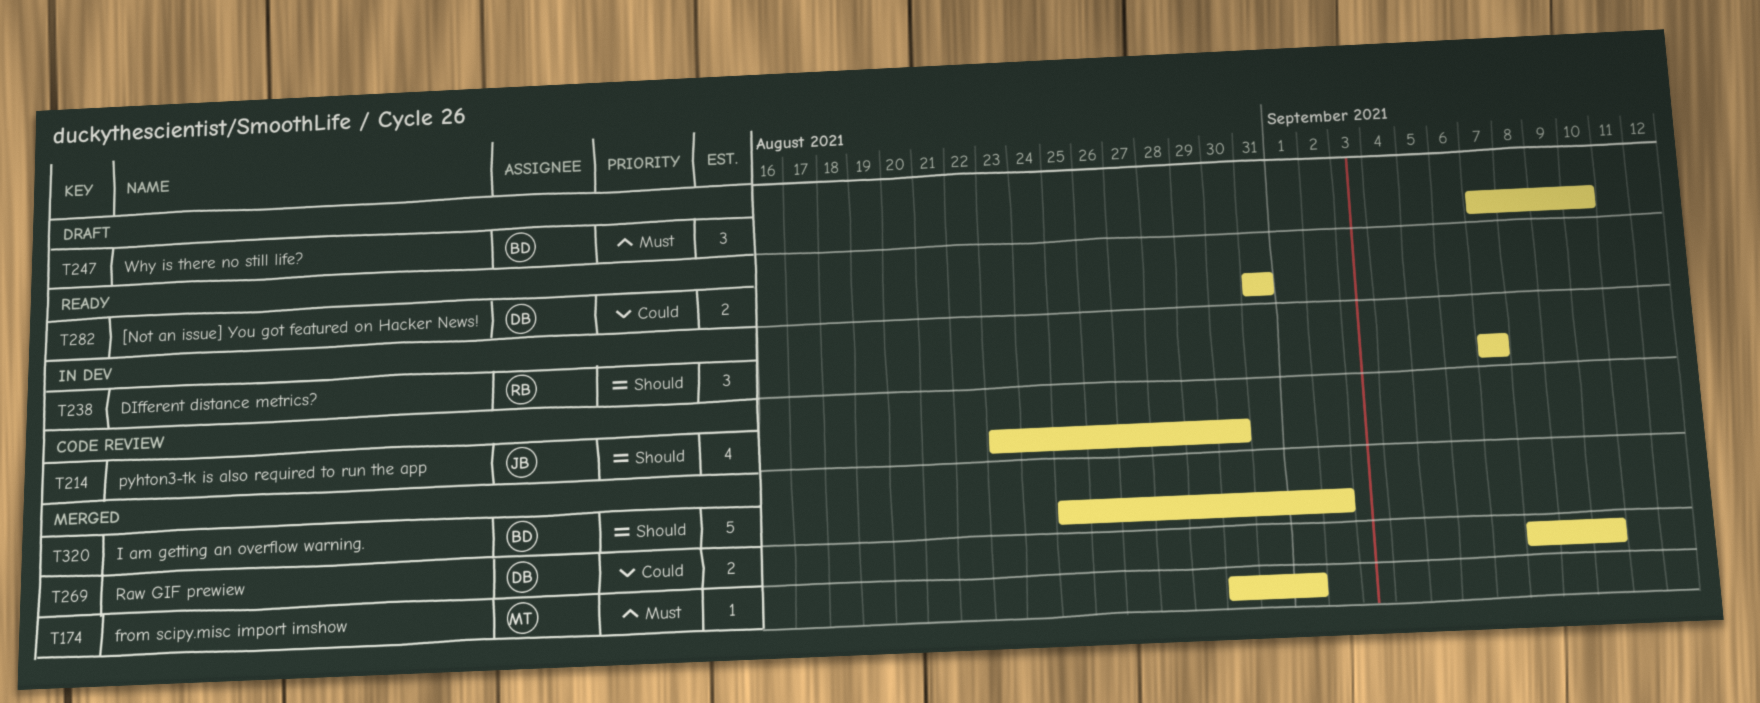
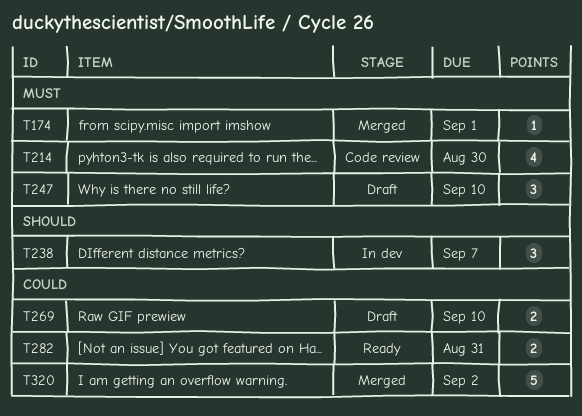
T214, priority: Should -> Must
T269, status: Merged -> Draft
T320, priority: Should -> Could

